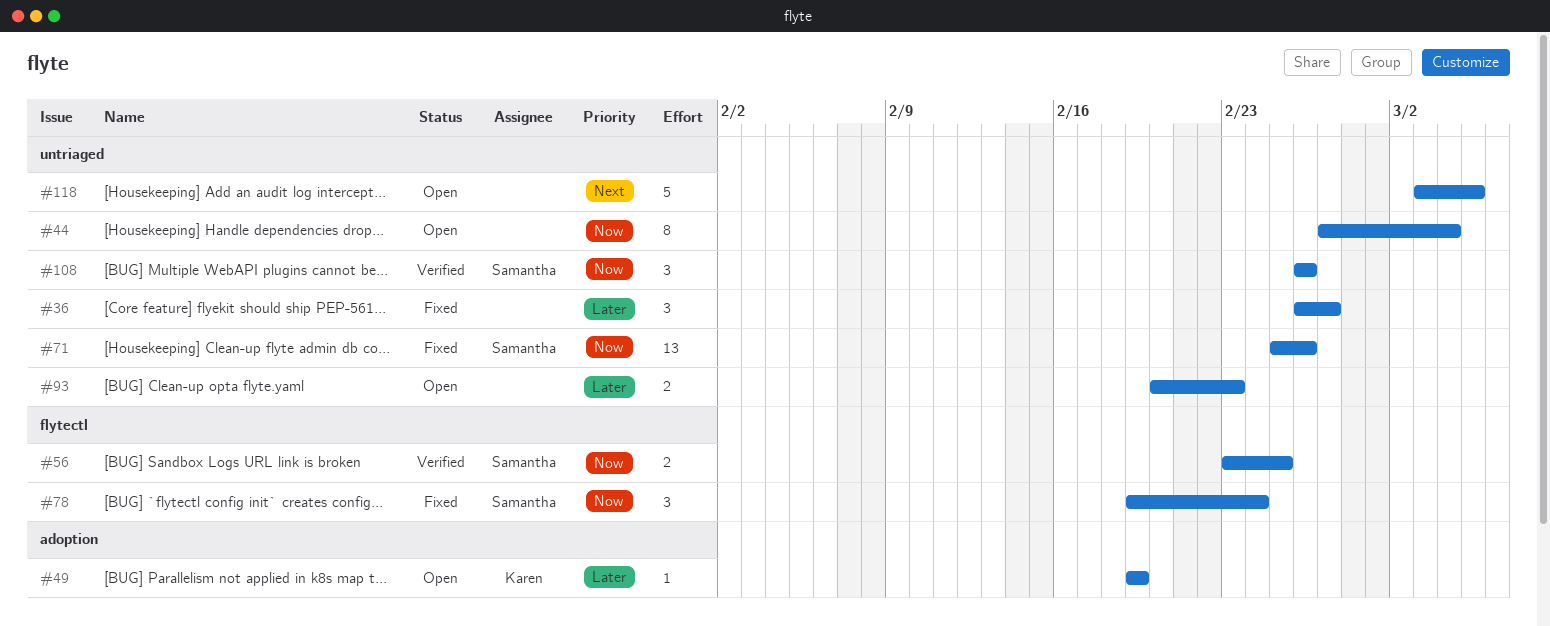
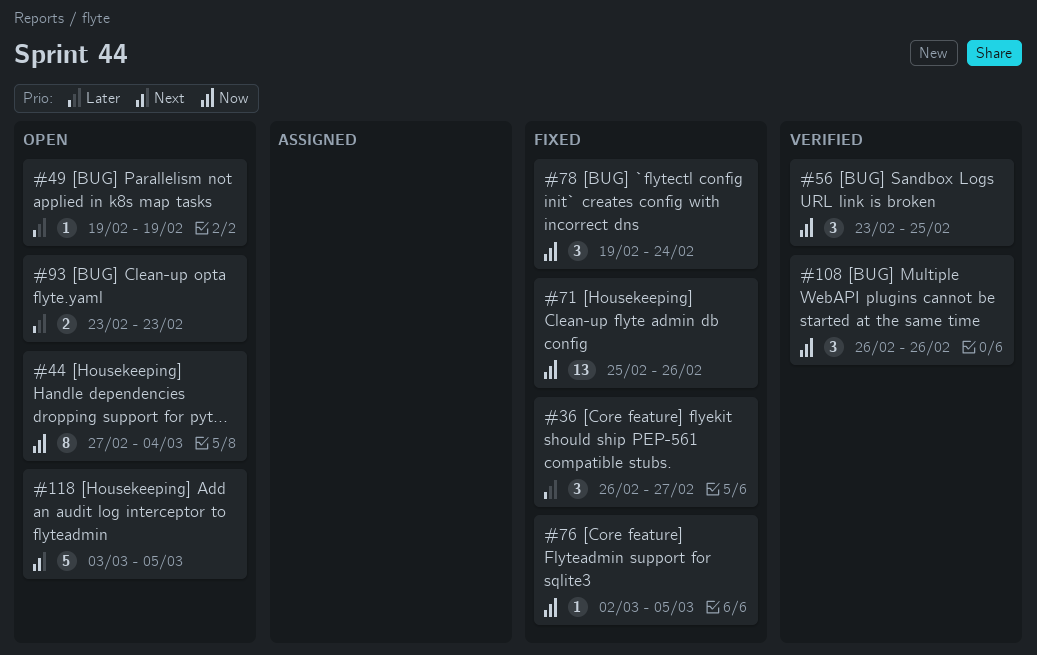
#56, estimate: 2 -> 3
#76: none -> present
#93, start: Feb 20 -> Feb 23

